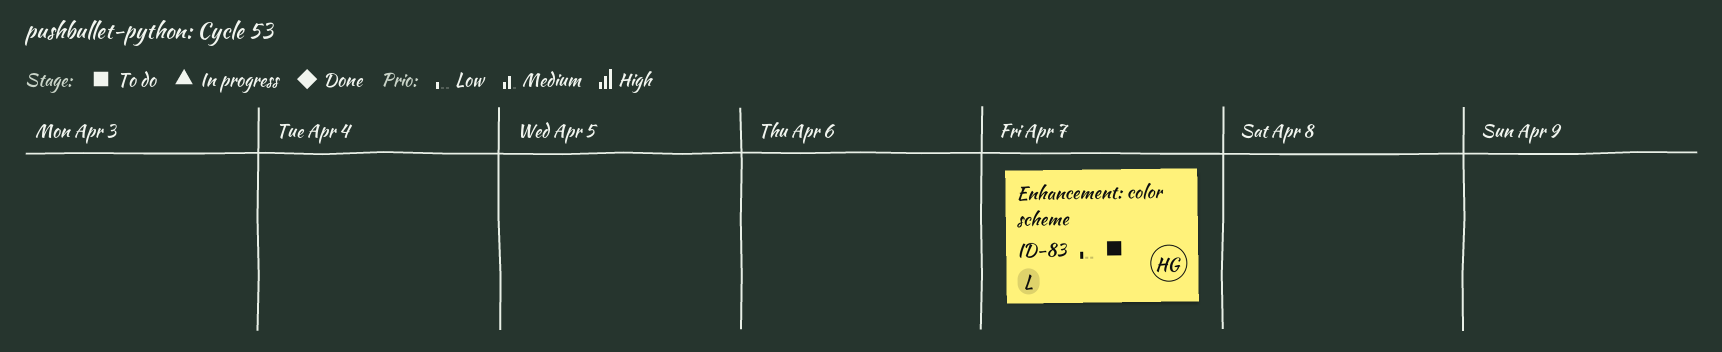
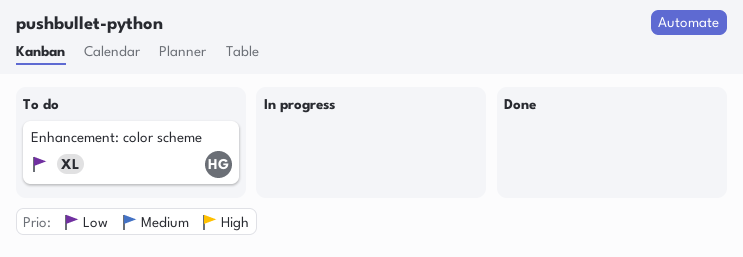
Enhancement: color scheme, estimate: L -> XL

